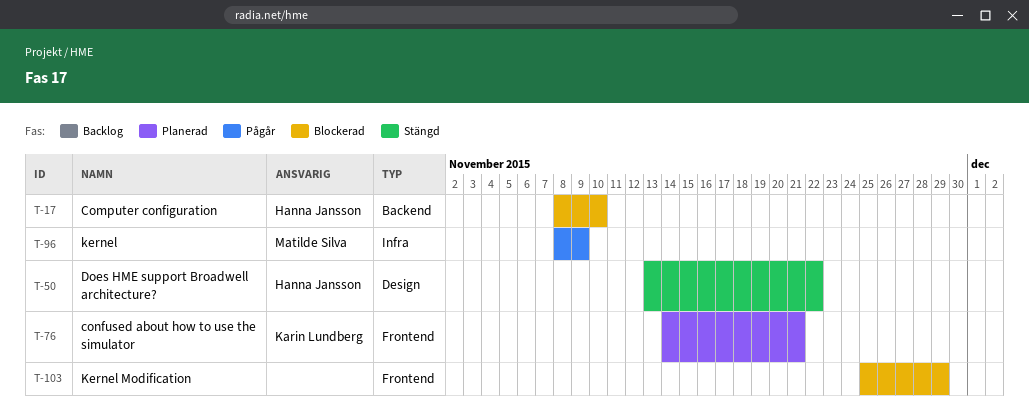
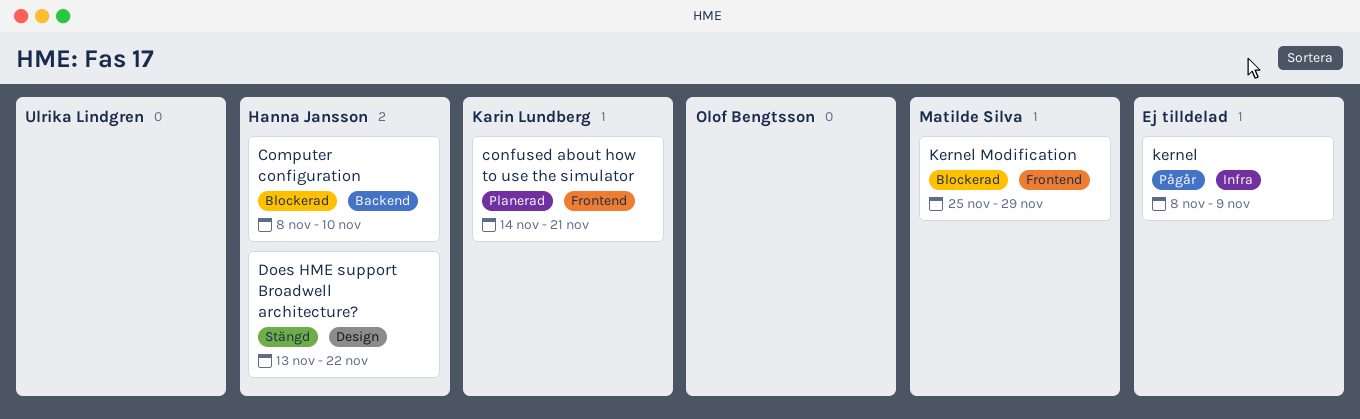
kernel, owner: Matilde Silva -> none
Kernel Modification, owner: none -> Matilde Silva

